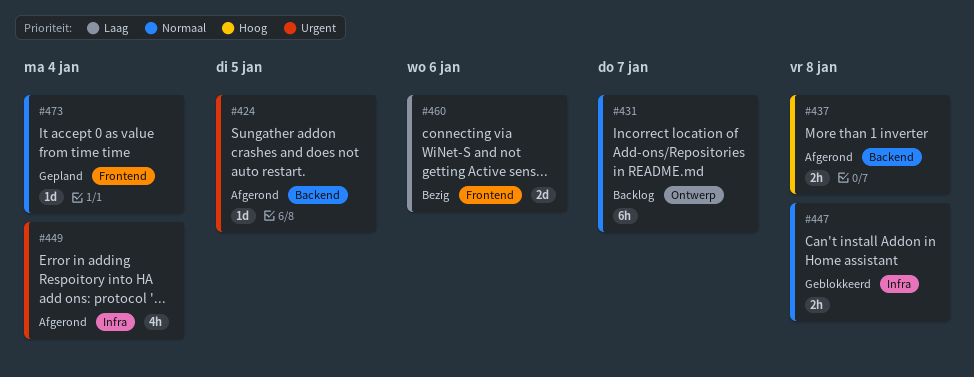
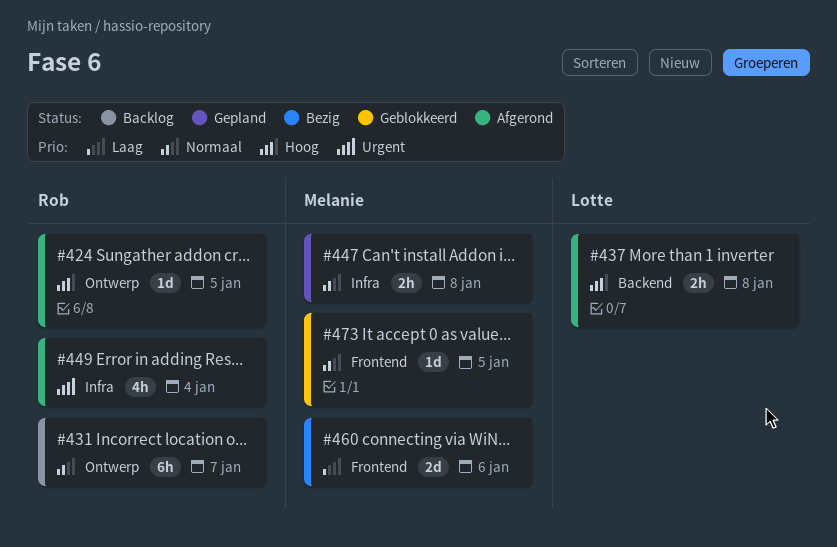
#424, priority: Urgent -> Hoog
#424, label: Backend -> Ontwerp
#447, status: Geblokkeerd -> Gepland
#473, status: Gepland -> Geblokkeerd
#473, due: Jan 4 -> Jan 5

